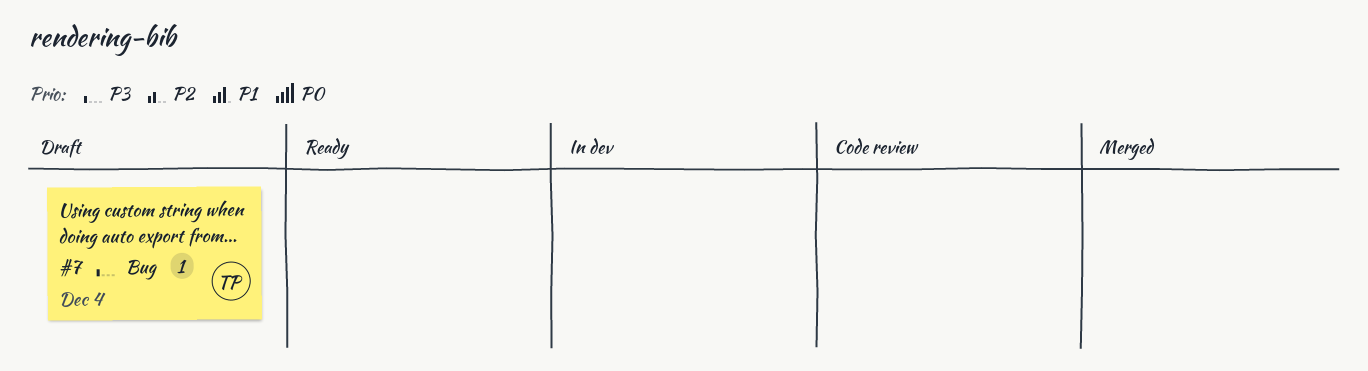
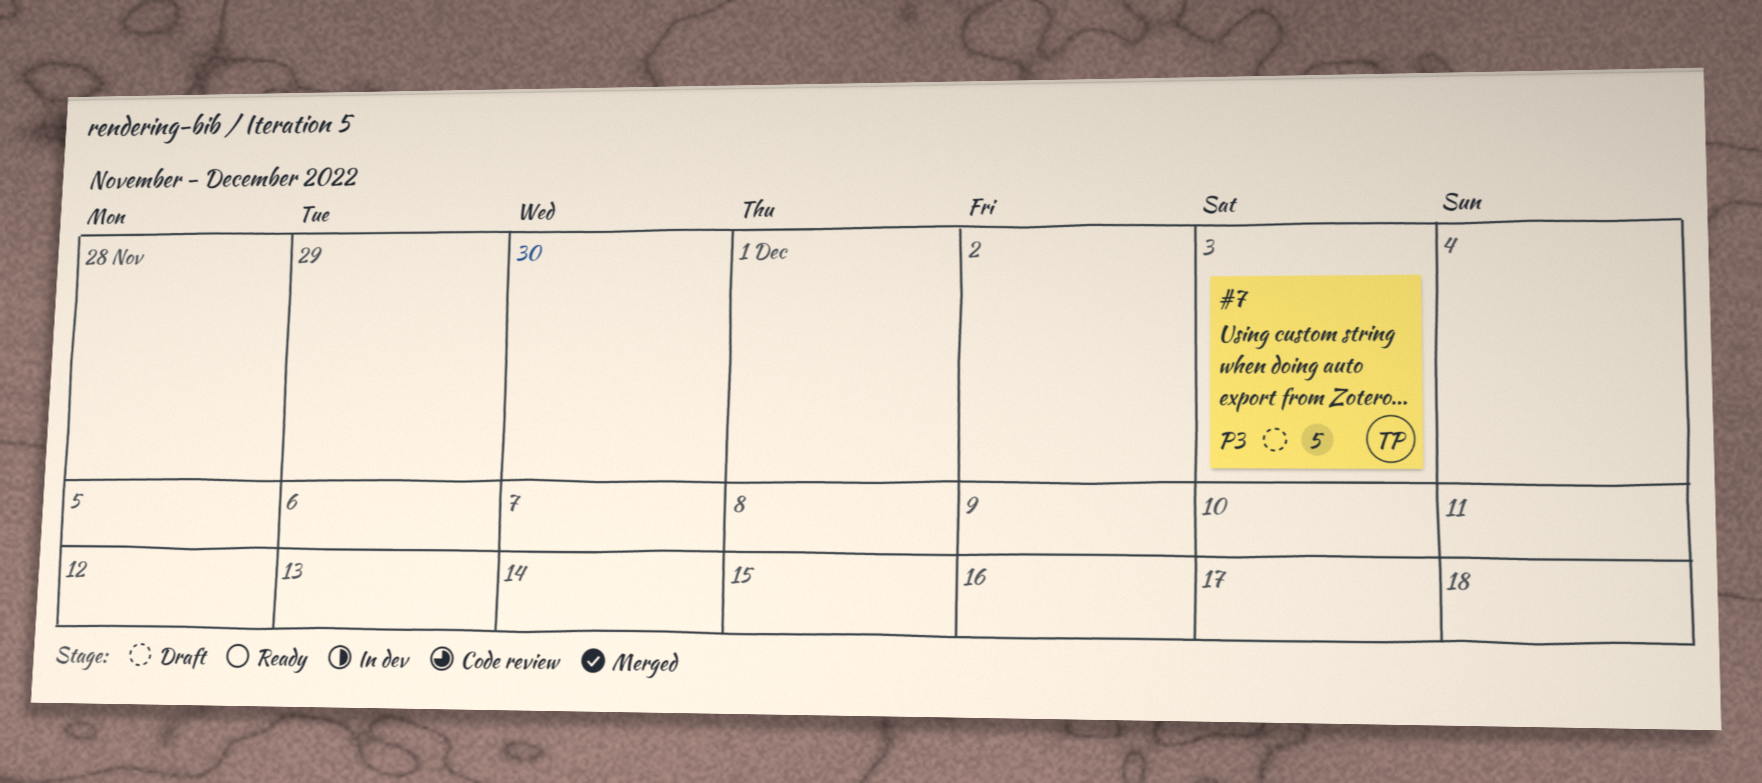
#7, estimate: 1 -> 5
#7, due: Dec 4 -> Dec 3

